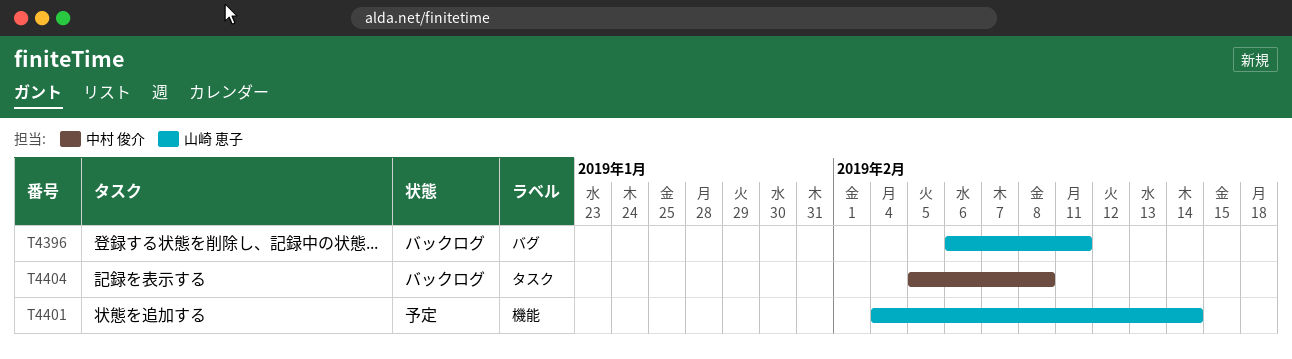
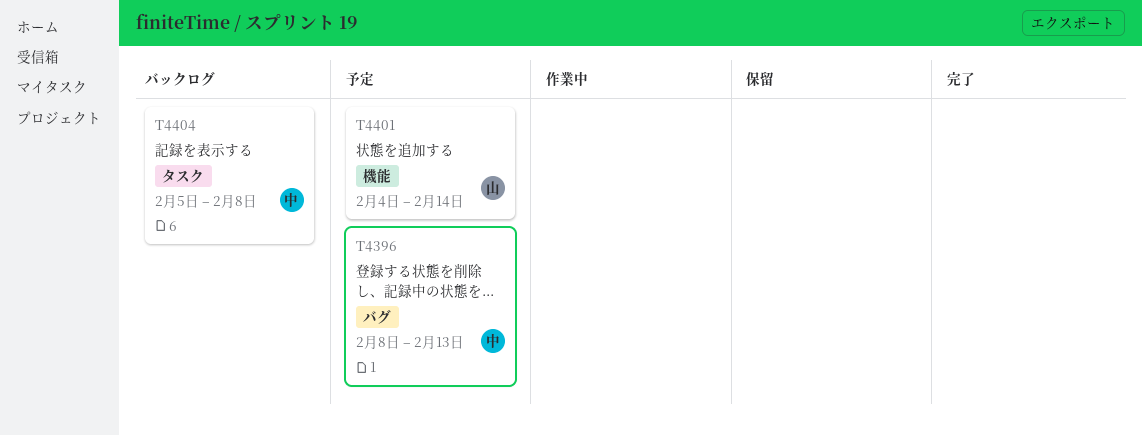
T4396, status: バックログ -> 予定
T4396, owner: 山崎 恵子 -> 中村 俊介
T4396, start: Feb 6 -> Feb 8
T4396, due: Feb 11 -> Feb 13

